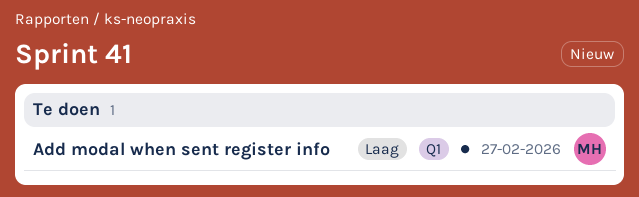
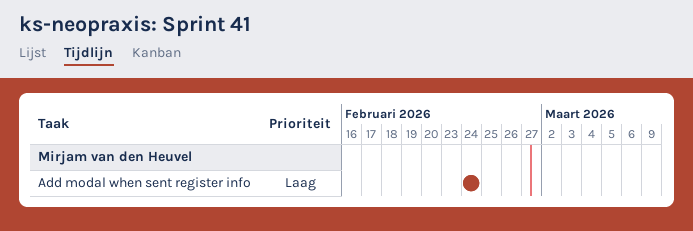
Add modal when sent register info, due: Feb 27 -> Feb 24

